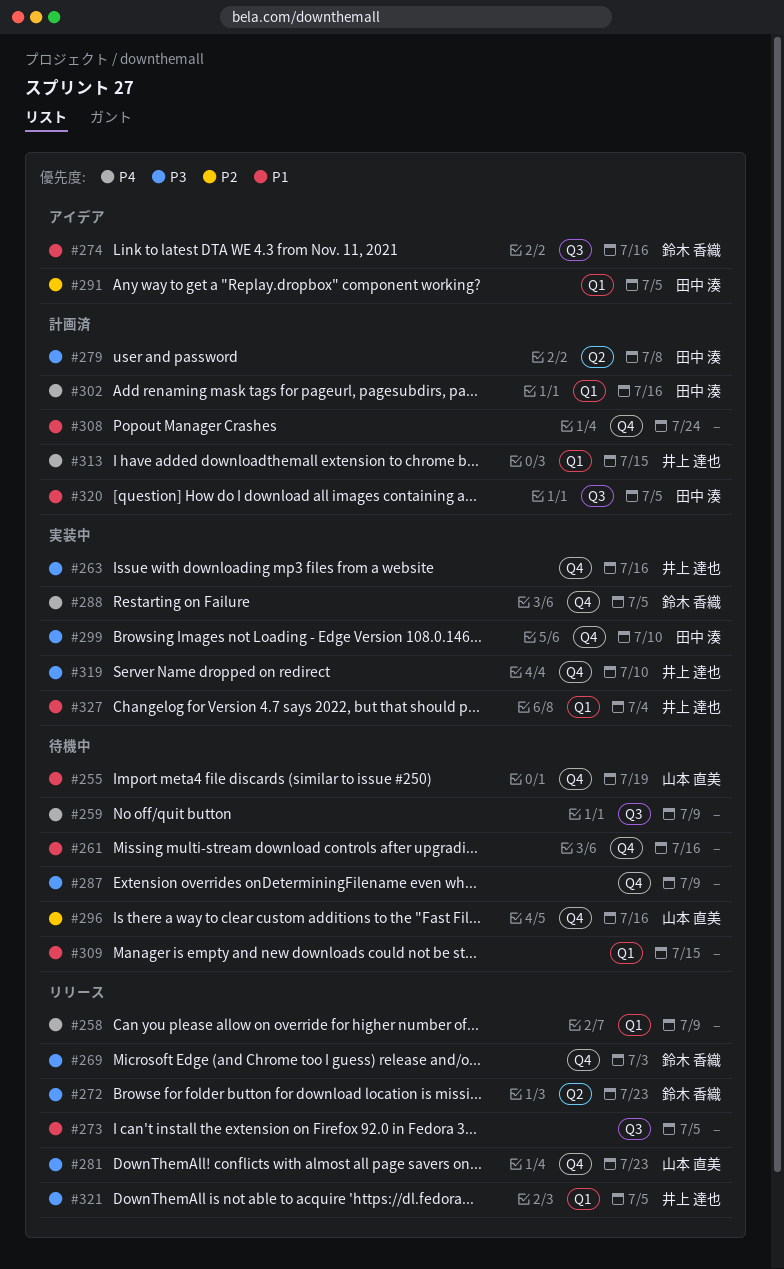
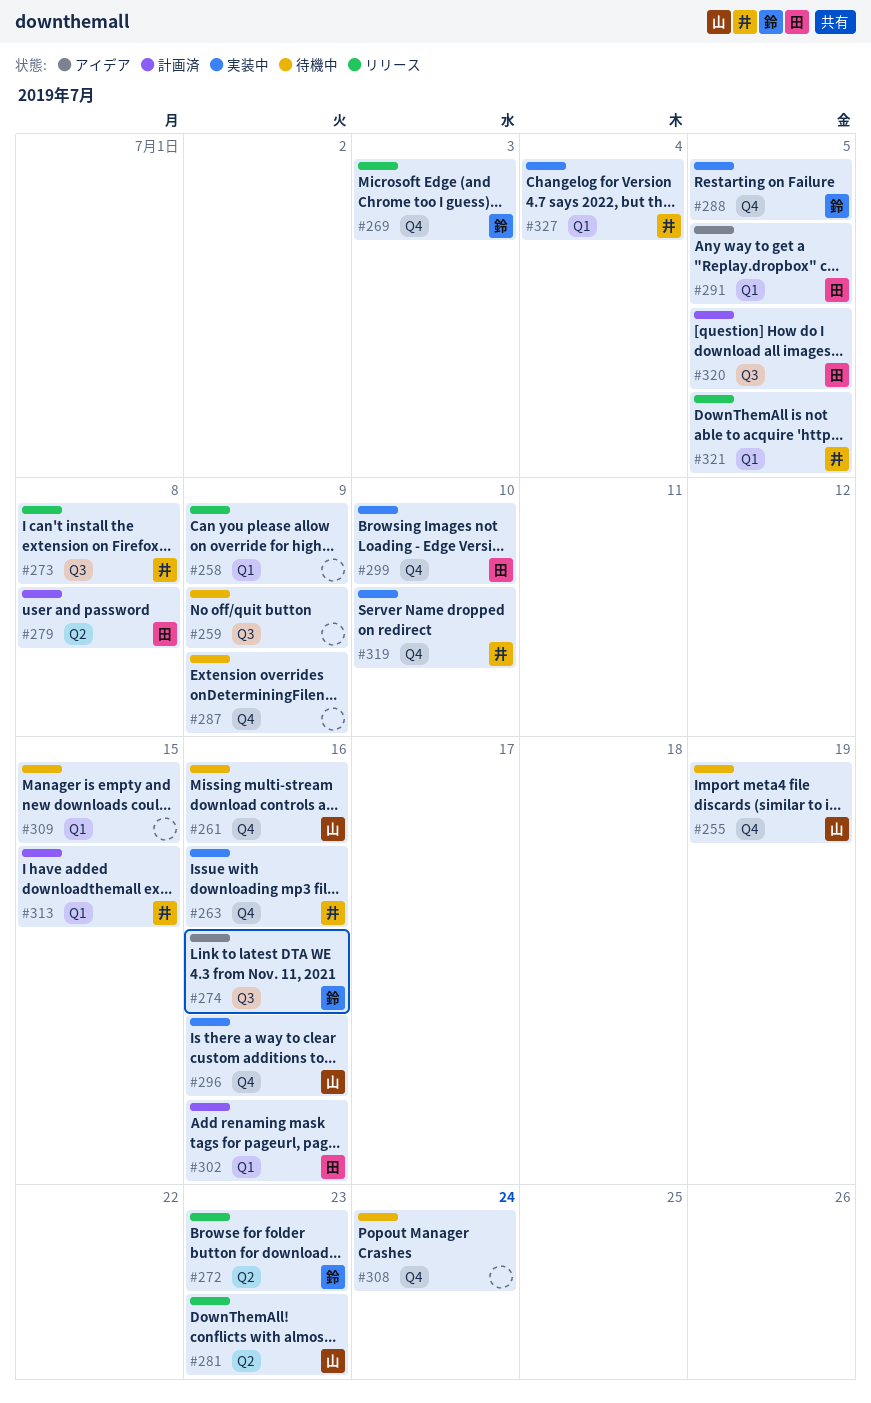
#261, owner: none -> 山本 直美
#273, owner: none -> 井上 達也
#273, due: Jul 5 -> Jul 8
#281, label: Q4 -> Q2
#296, status: 待機中 -> 実装中
#308, status: 計画済 -> 待機中

